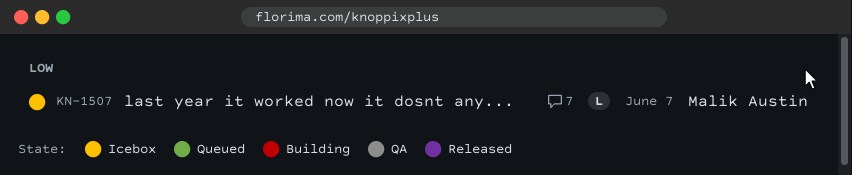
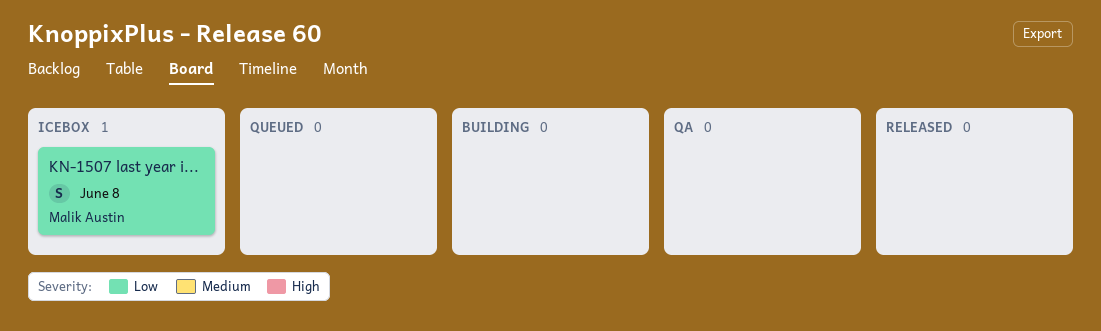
KN-1507, estimate: L -> S
KN-1507, due: Jun 7 -> Jun 8

